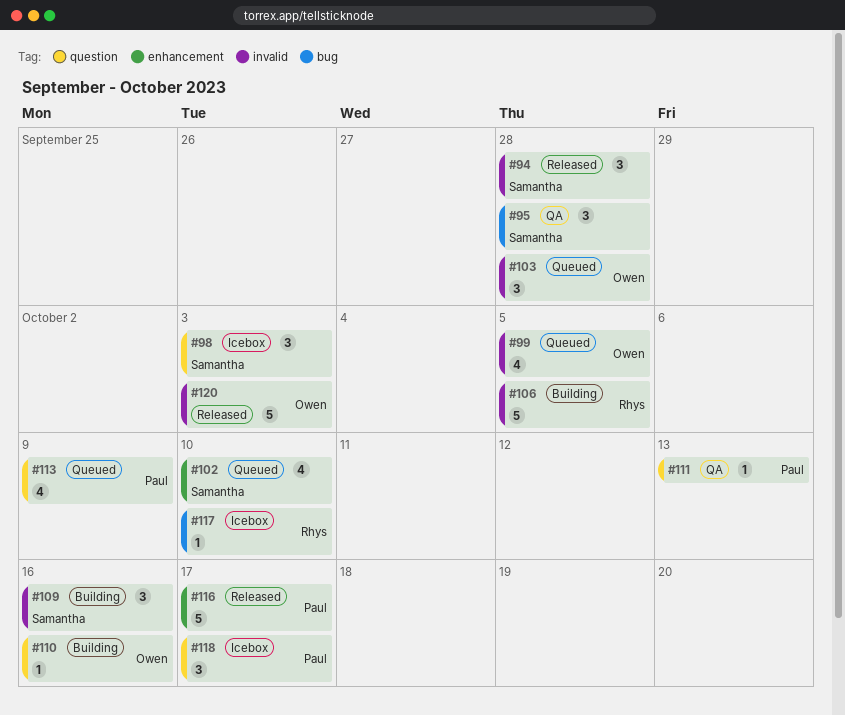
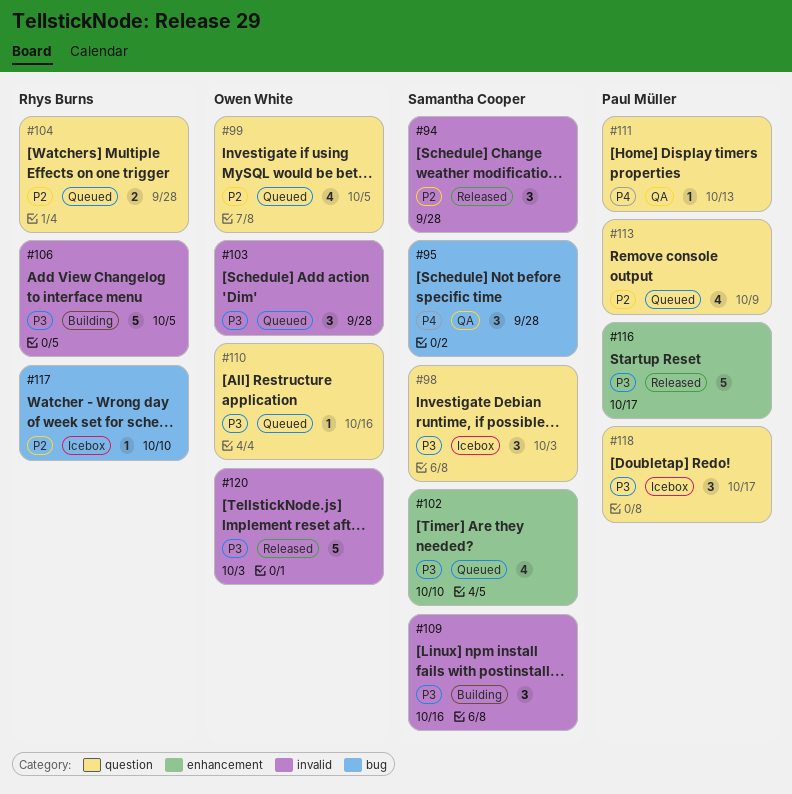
#99, label: invalid -> question
#104: none -> present
#110, status: Building -> Queued

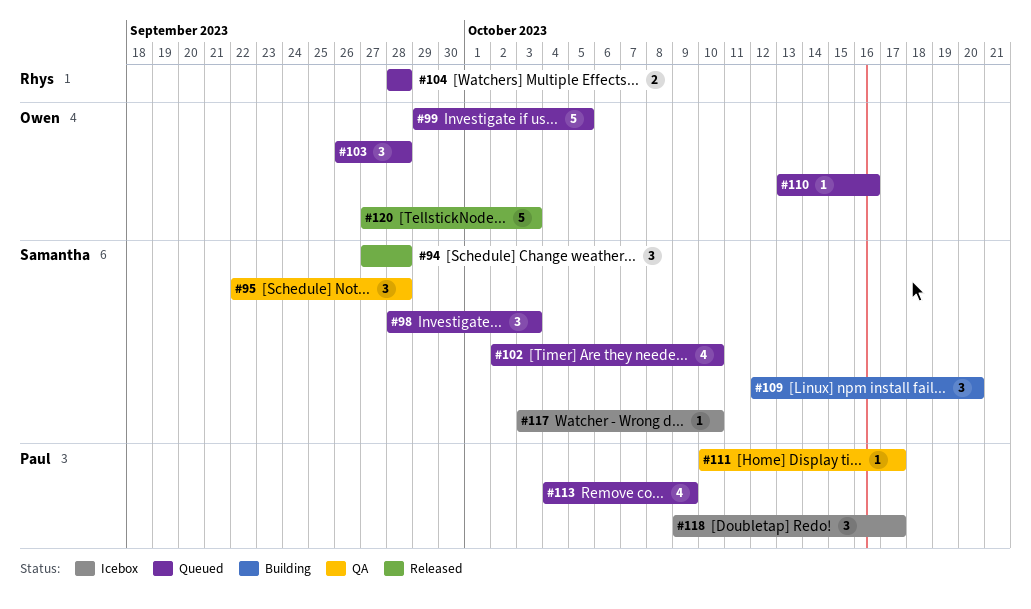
#98, status: Icebox -> Queued
#99, estimate: 4 -> 5
#106: present -> none
#109, due: Oct 16 -> Oct 20
#111, due: Oct 13 -> Oct 17
#116: present -> none
#117, owner: Rhys Burns -> Samantha Cooper

